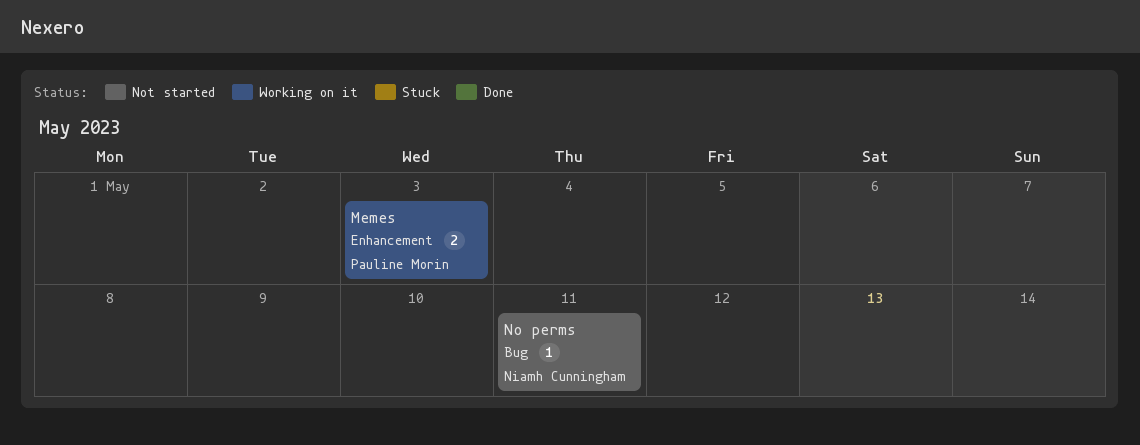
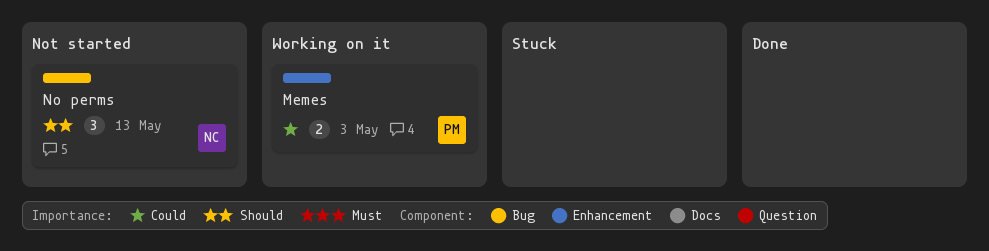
No perms, estimate: 1 -> 3
No perms, due: May 11 -> May 13

